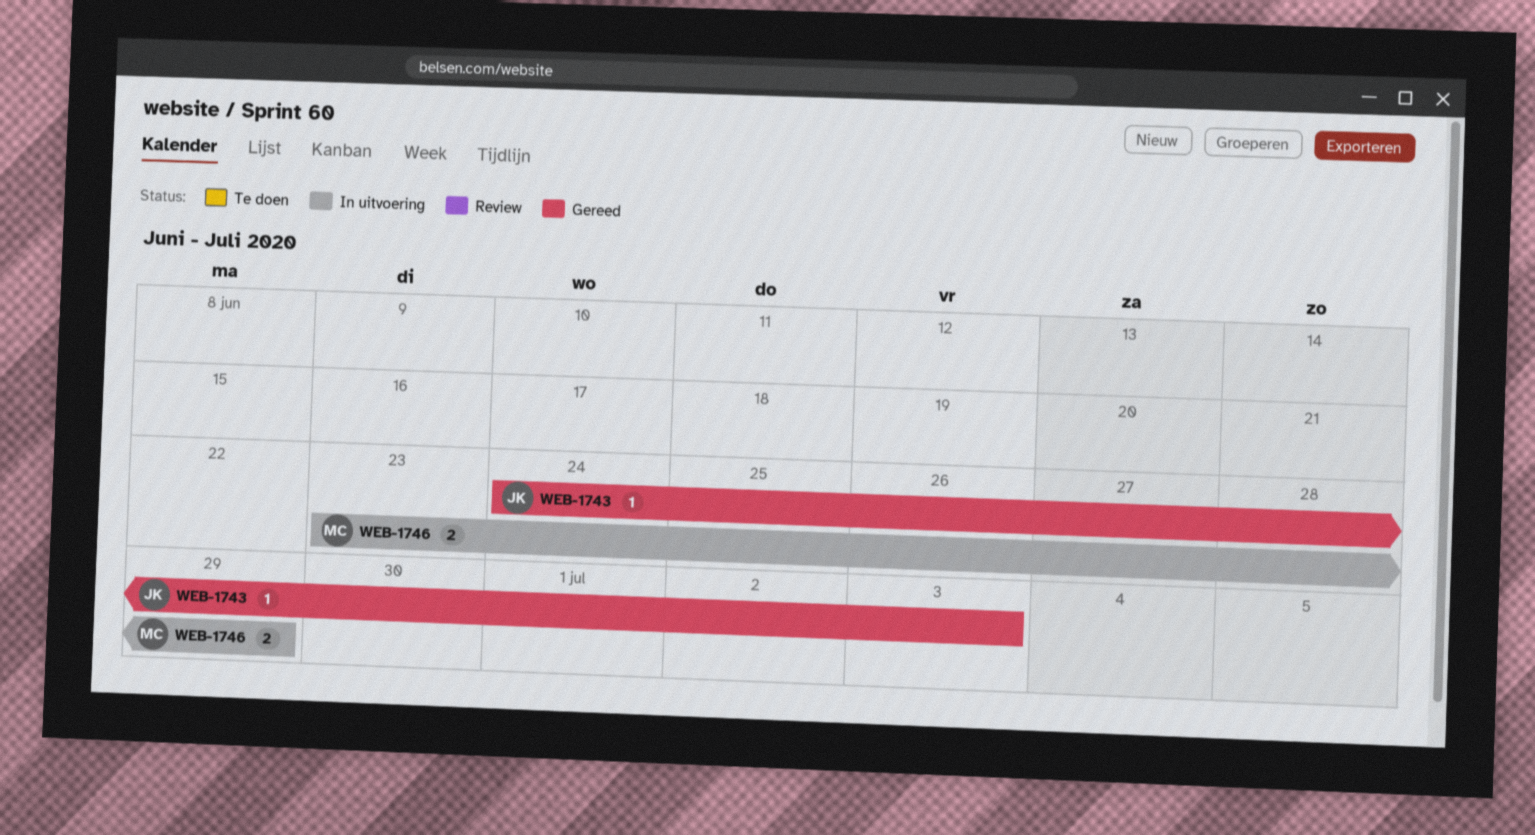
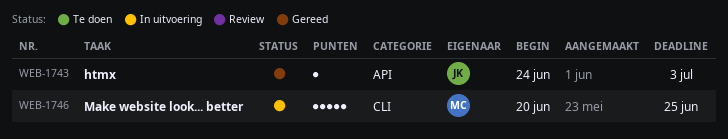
WEB-1746, estimate: 2 -> 5
WEB-1746, start: Jun 23 -> Jun 20
WEB-1746, due: Jun 29 -> Jun 25

